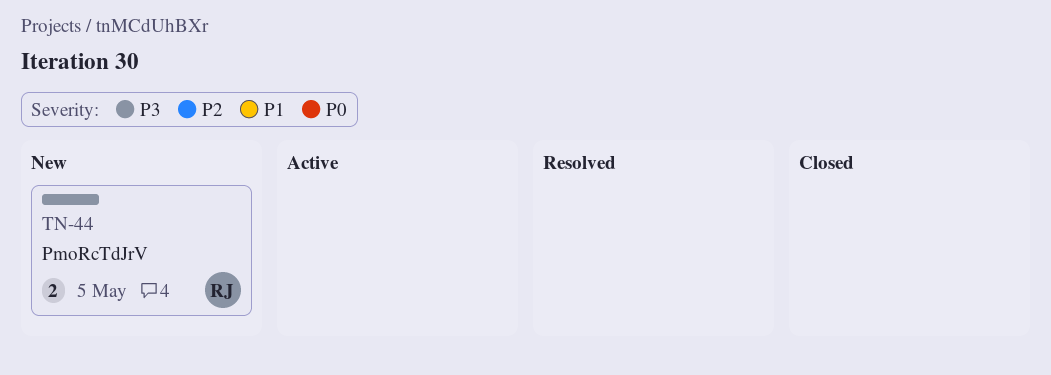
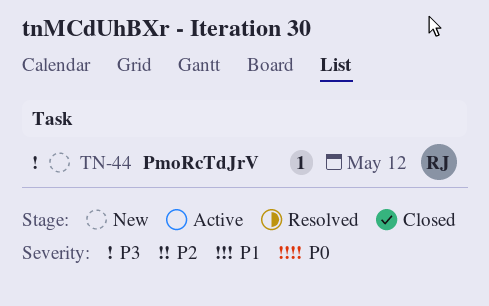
TN-44, estimate: 2 -> 1
TN-44, due: May 5 -> May 12

